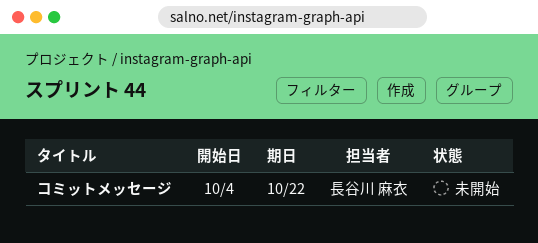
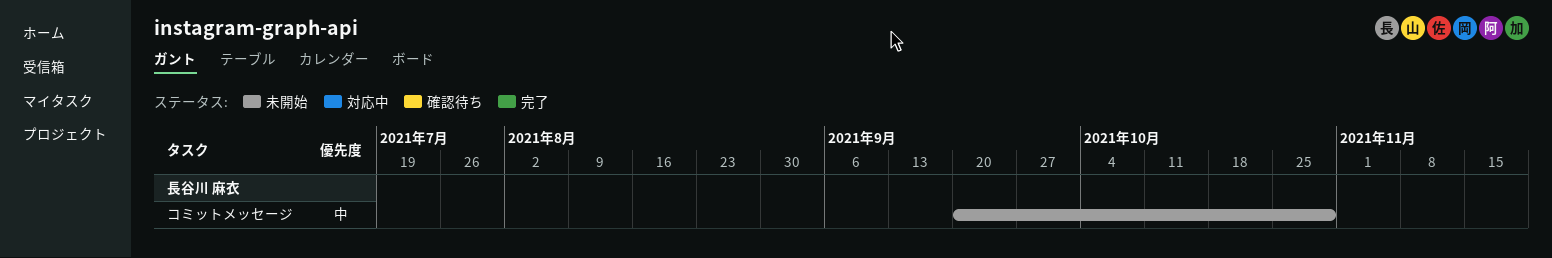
コミットメッセージ, start: Oct 4 -> Sep 20
コミットメッセージ, due: Oct 22 -> Oct 29

